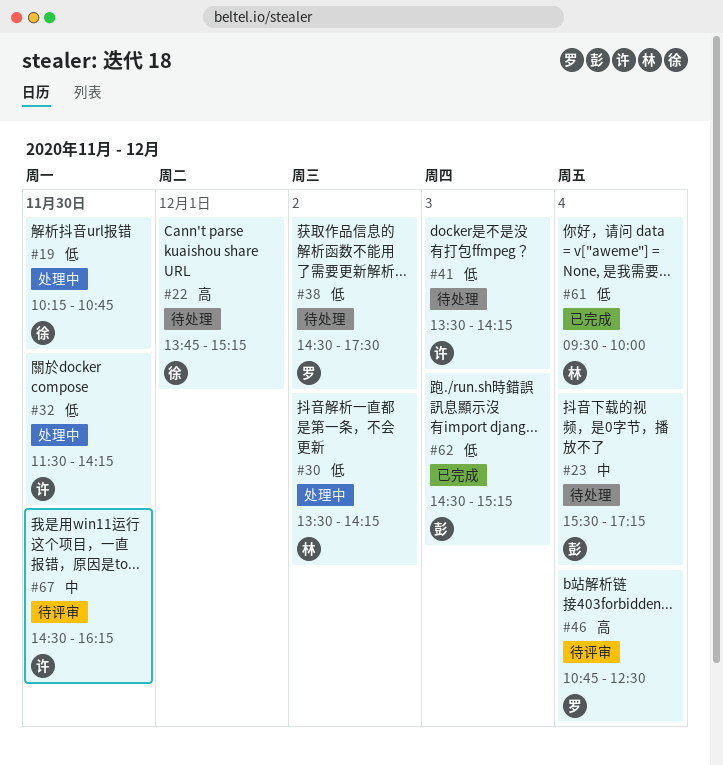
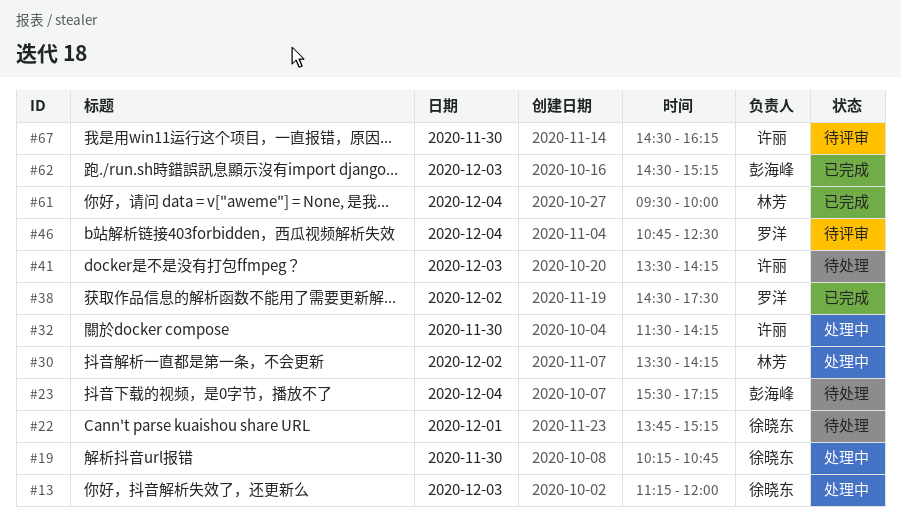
#13: none -> present
#38, status: 待处理 -> 已完成

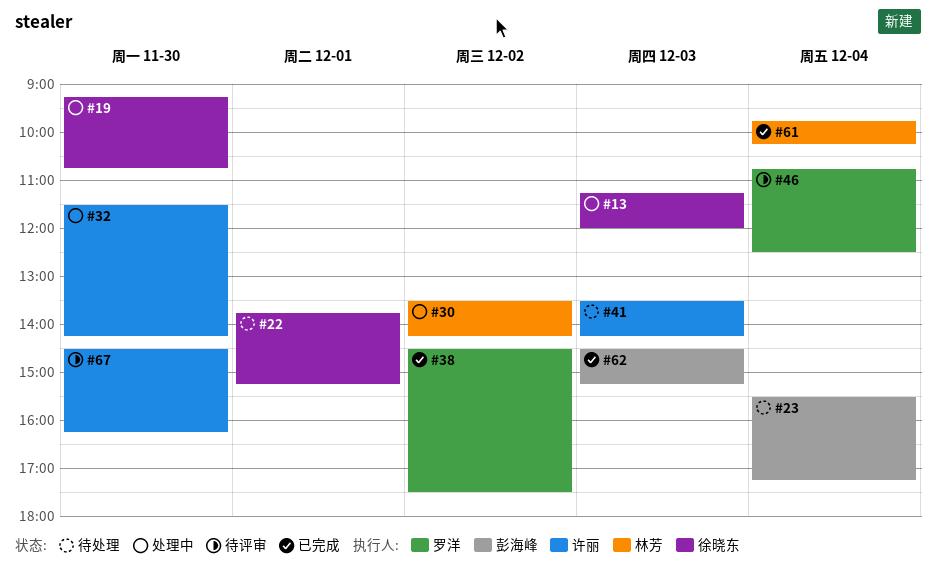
#19, begins: 10:15 -> 09:15
#61, begins: 09:30 -> 09:45
#61, ends: 10:00 -> 10:15

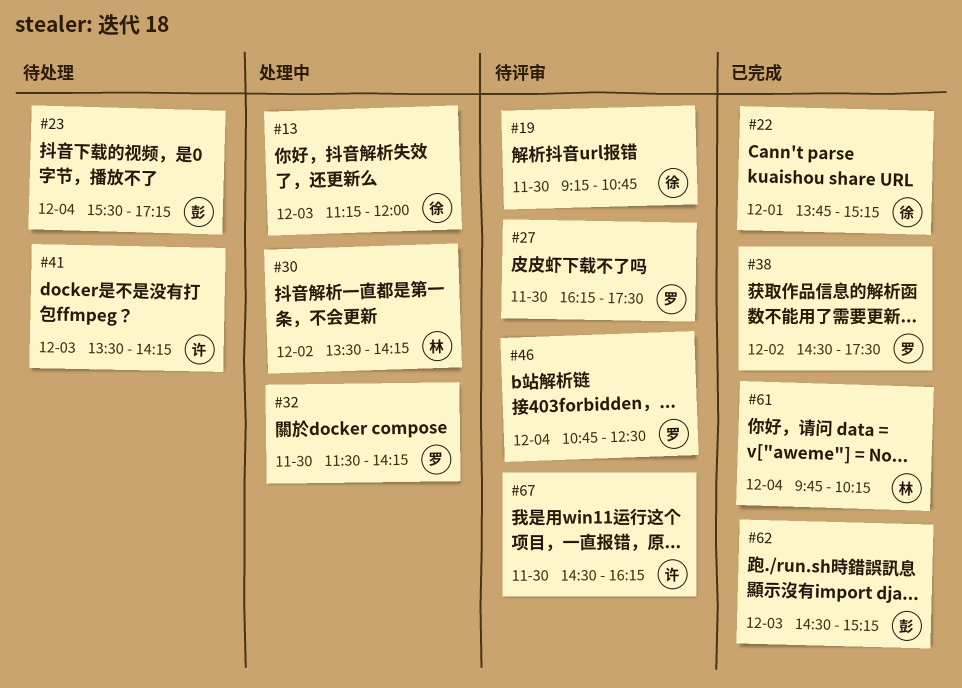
#19, status: 处理中 -> 待评审
#22, status: 待处理 -> 已完成
#27: none -> present
#32, owner: 许丽 -> 罗洋

